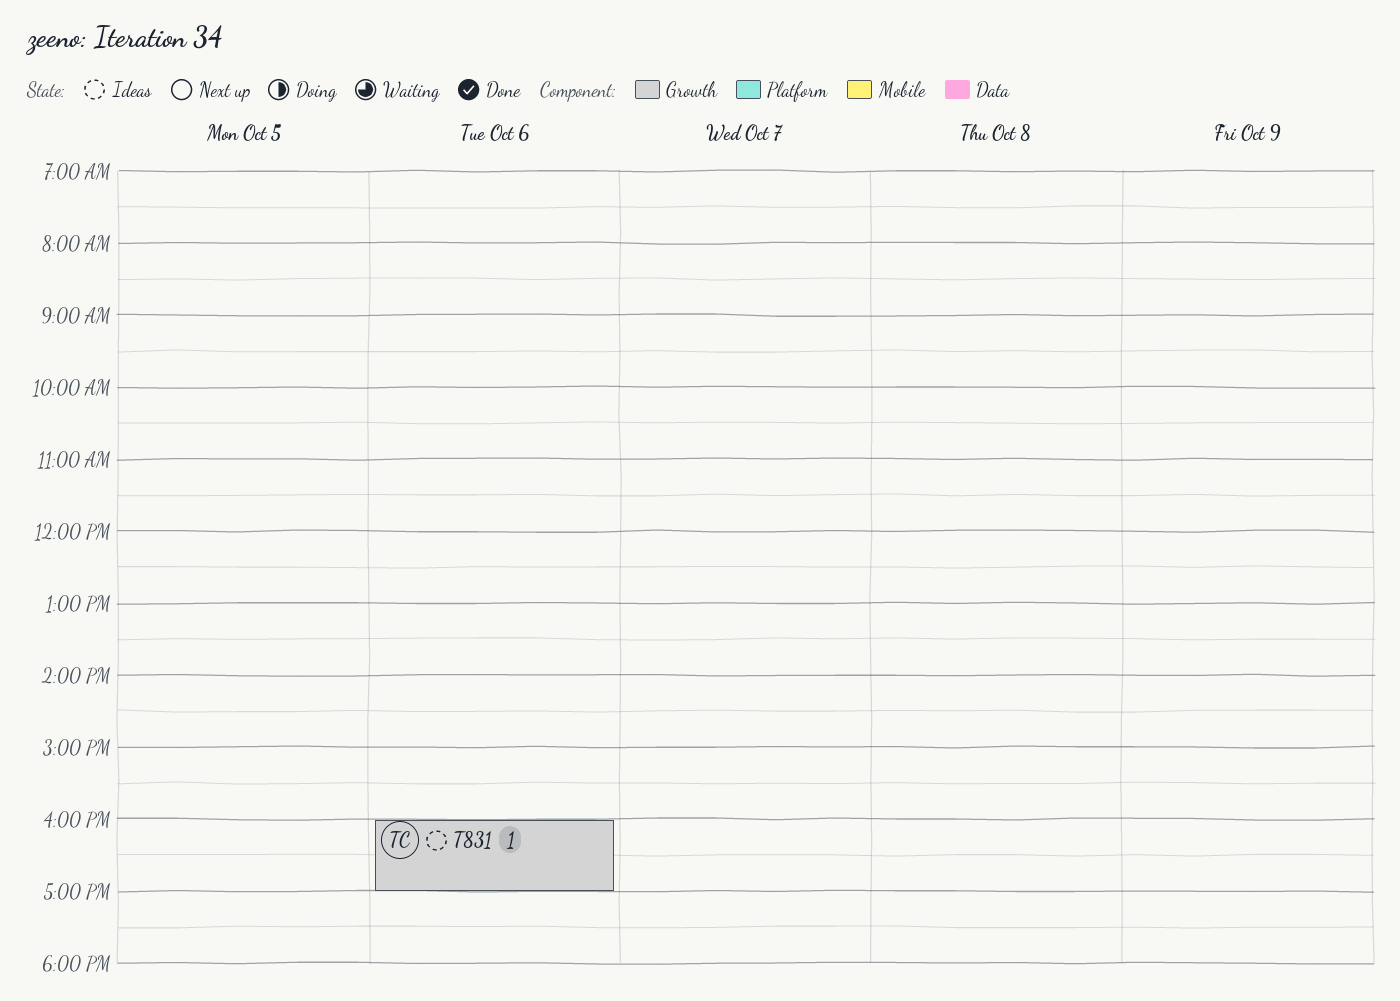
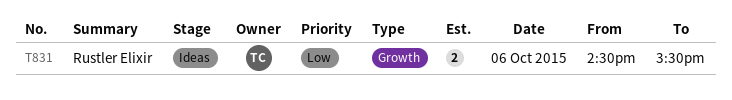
T831, estimate: 1 -> 2
T831, begins: 16:00 -> 14:30
T831, ends: 17:00 -> 15:30

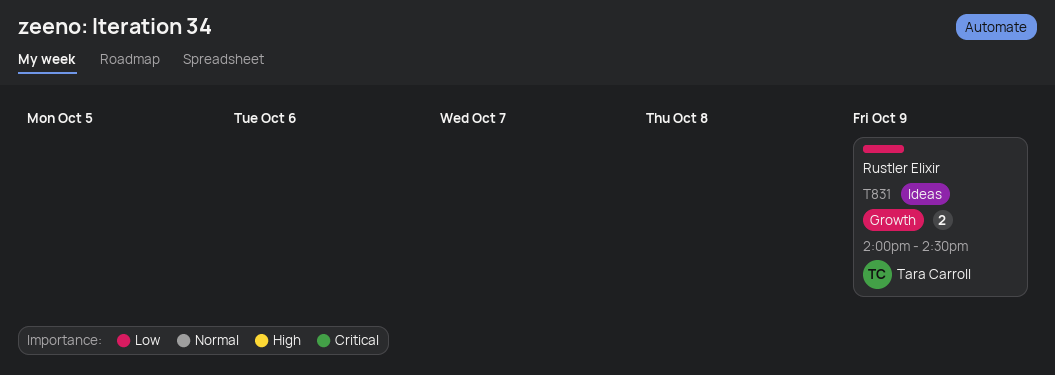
T831, day: Oct 6 -> Oct 9
T831, begins: 14:30 -> 14:00
T831, ends: 15:30 -> 14:30

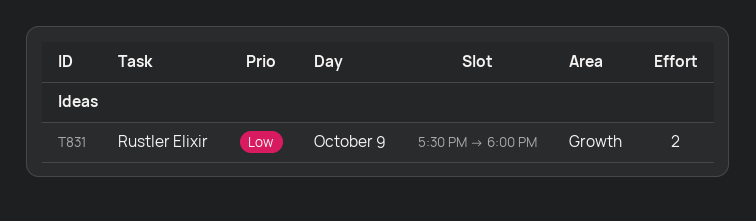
T831, begins: 14:00 -> 17:30
T831, ends: 14:30 -> 18:00

